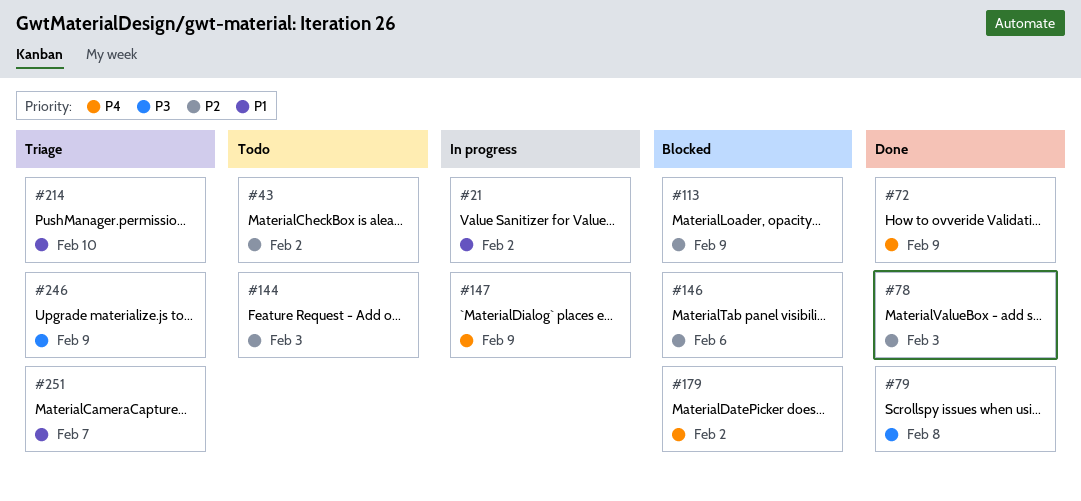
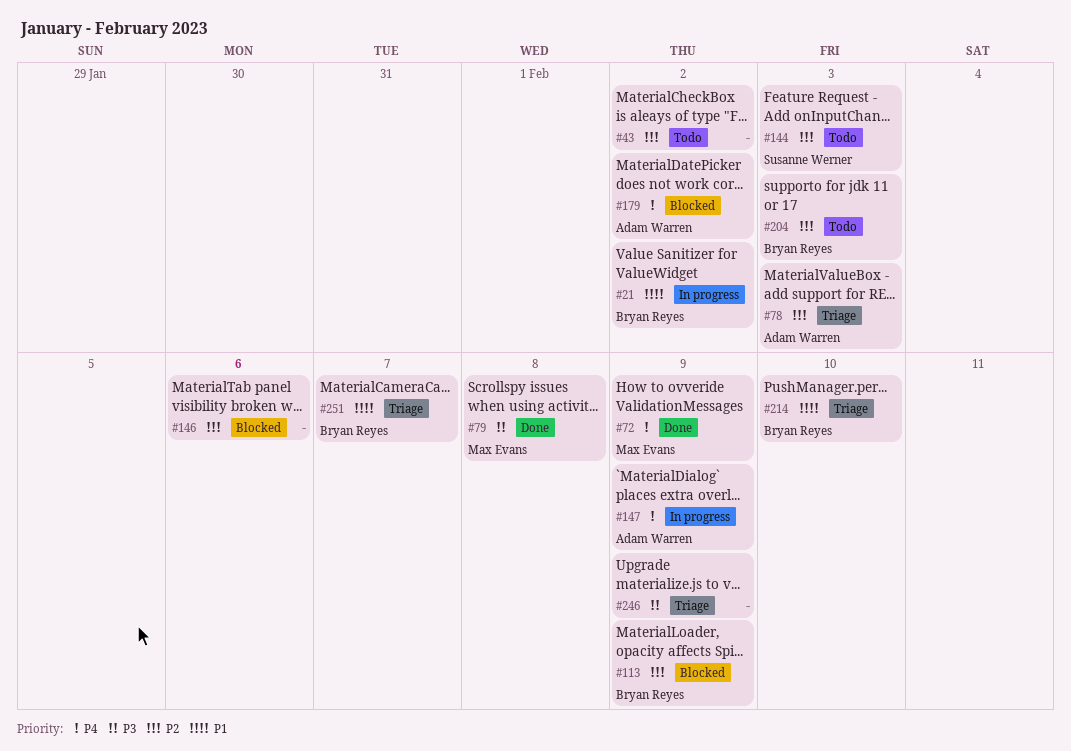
#78, status: Done -> Triage
#204: none -> present

